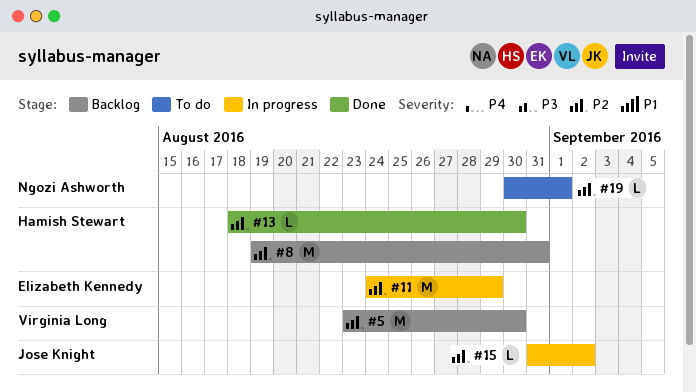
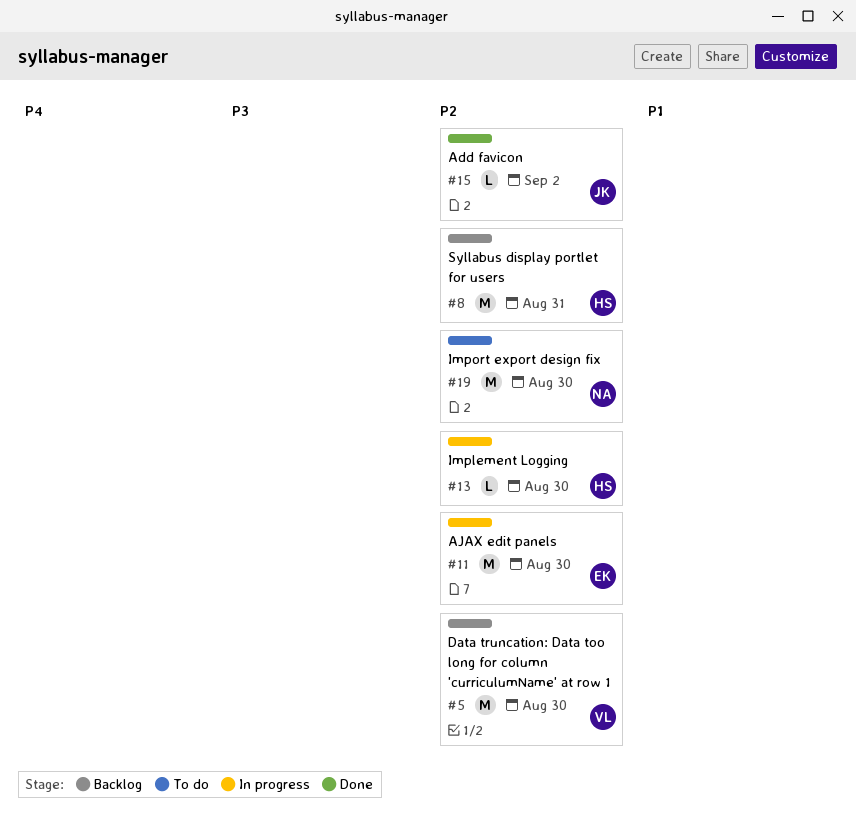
#11, due: Aug 29 -> Aug 30
#13, status: Done -> In progress
#15, status: In progress -> Done
#19, estimate: L -> M
#19, due: Sep 1 -> Aug 30

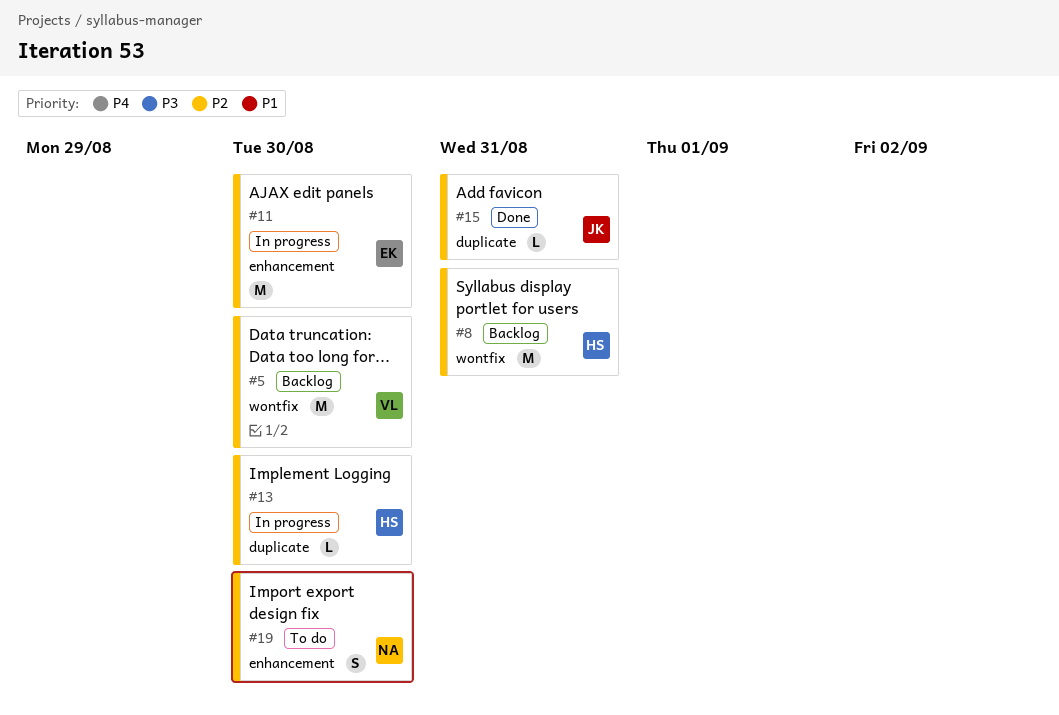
#15, due: Sep 2 -> Aug 31
#19, estimate: M -> S

